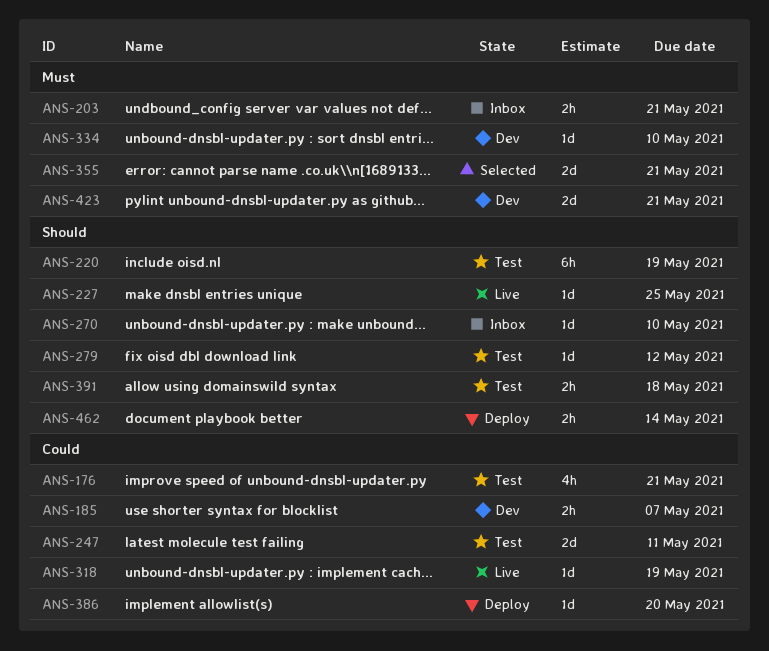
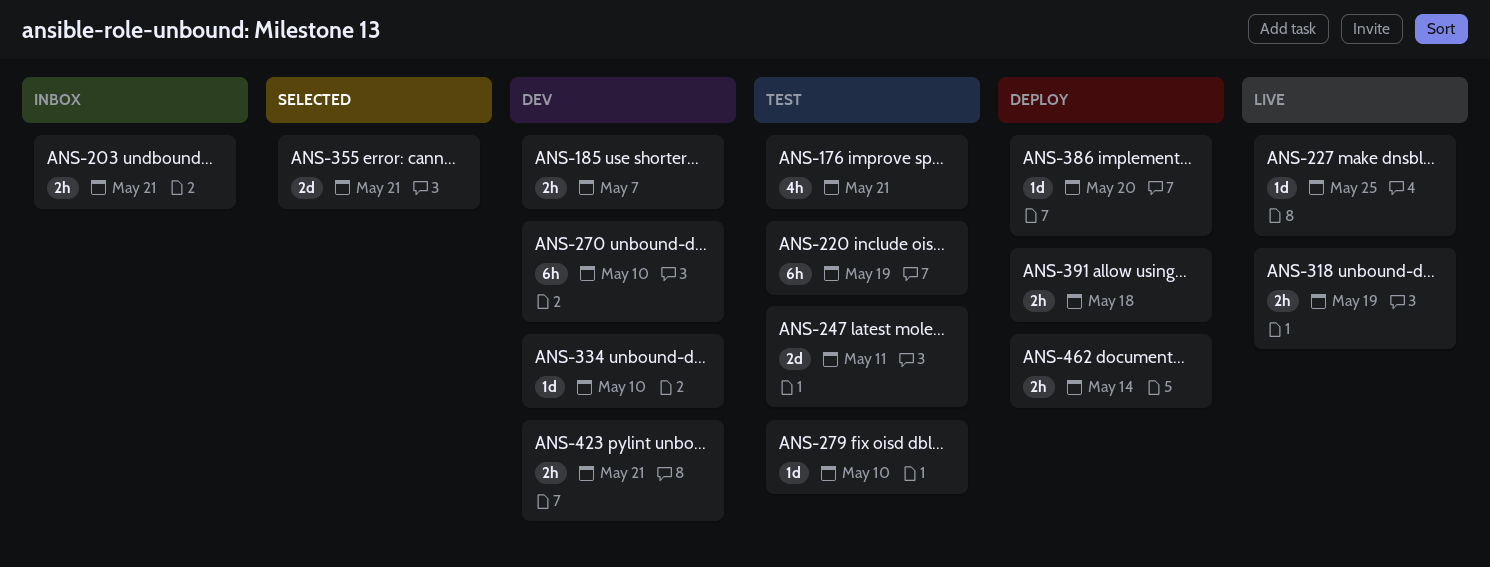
ANS-270, status: Inbox -> Dev
ANS-270, estimate: 1d -> 6h
ANS-279, due: May 12 -> May 10
ANS-318, estimate: 1d -> 2h
ANS-391, status: Test -> Deploy
ANS-423, estimate: 2d -> 2h

